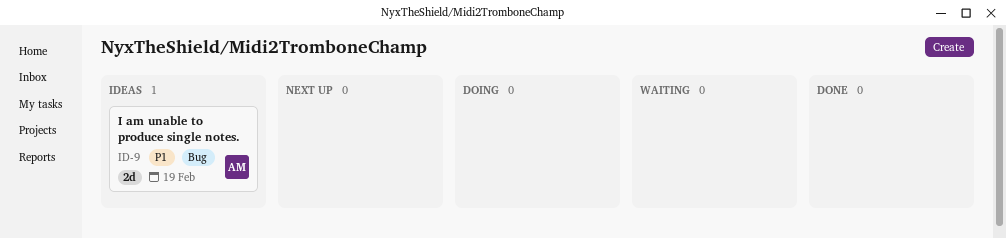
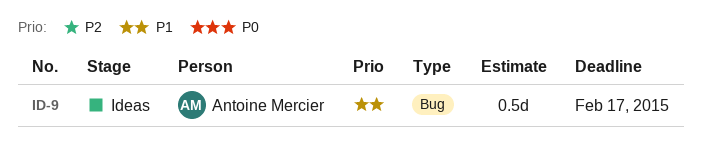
ID-9, estimate: 2d -> 0.5d
ID-9, due: Feb 19 -> Feb 17

